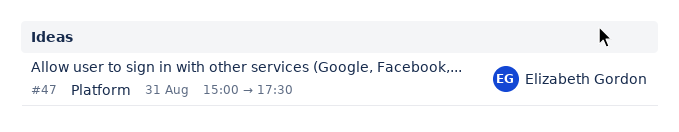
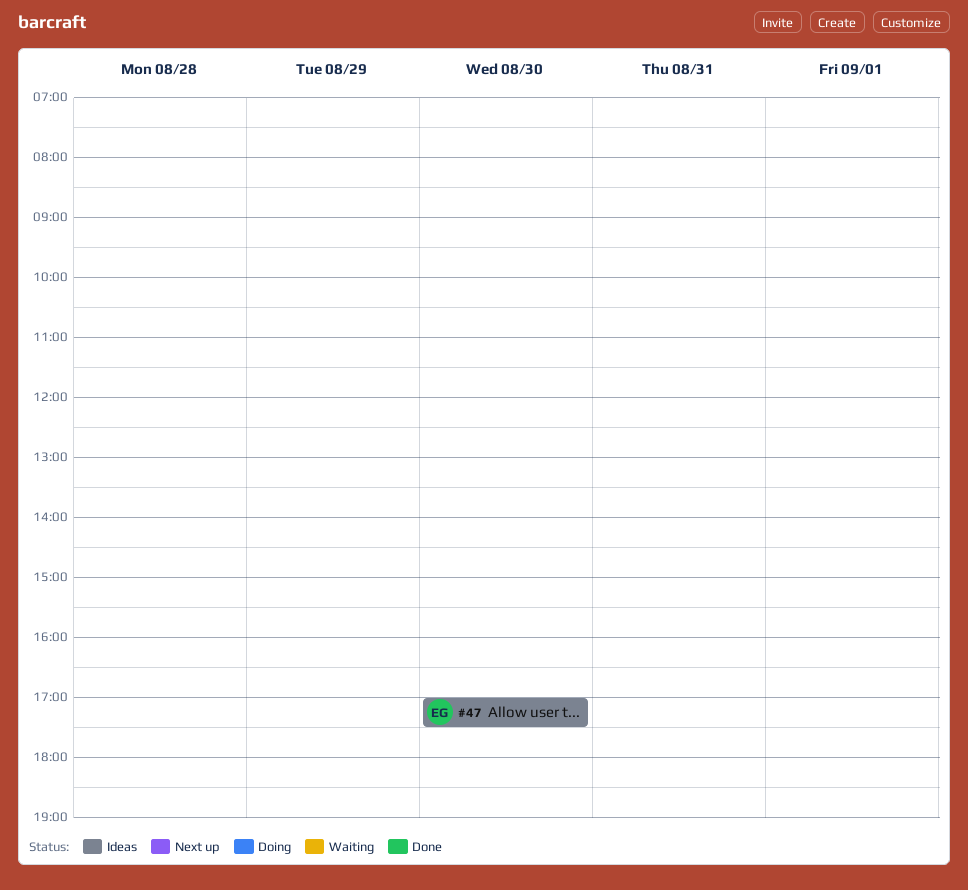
#47, day: Aug 31 -> Aug 30
#47, begins: 15:00 -> 17:00

